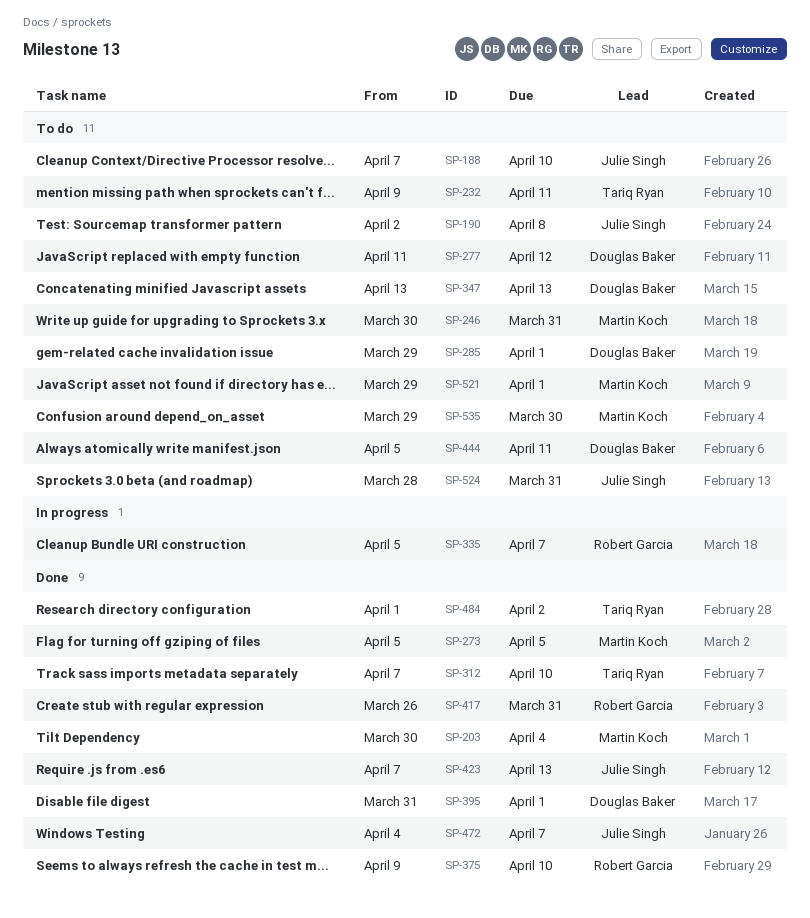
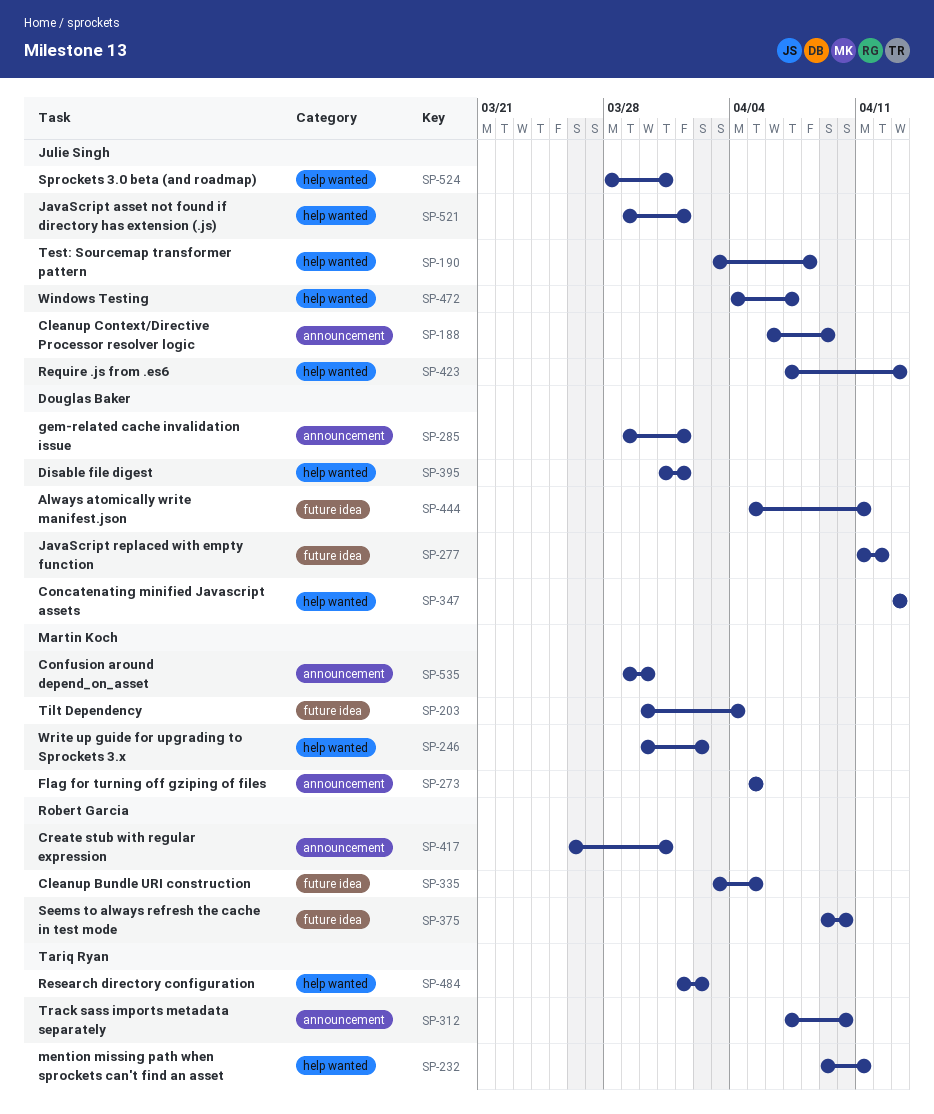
SP-188, start: Apr 7 -> Apr 6
SP-188, due: Apr 10 -> Apr 9
SP-190, start: Apr 2 -> Apr 3
SP-246, due: Mar 31 -> Apr 2
SP-335, start: Apr 5 -> Apr 3
SP-335, due: Apr 7 -> Apr 5
SP-521, owner: Martin Koch -> Julie Singh

